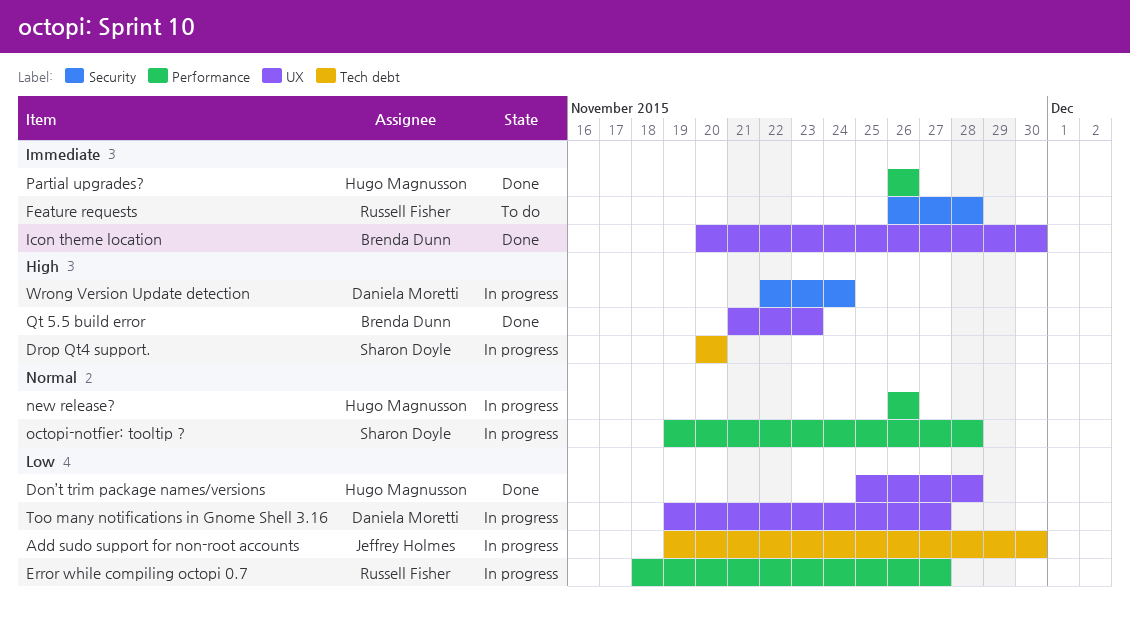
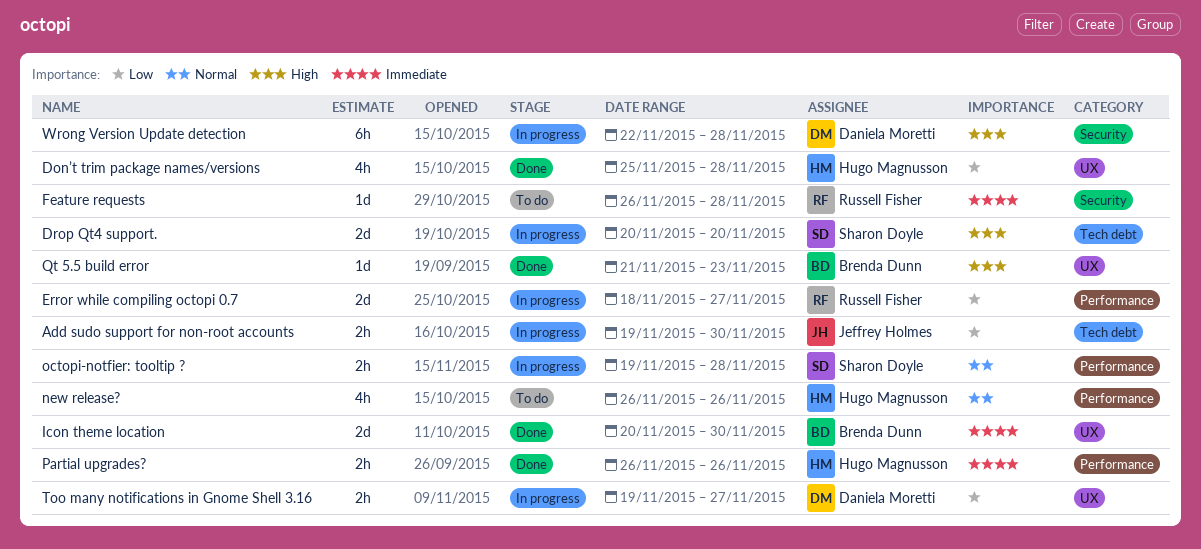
new release?, status: In progress -> To do
Wrong Version Update detection, due: Nov 24 -> Nov 28

